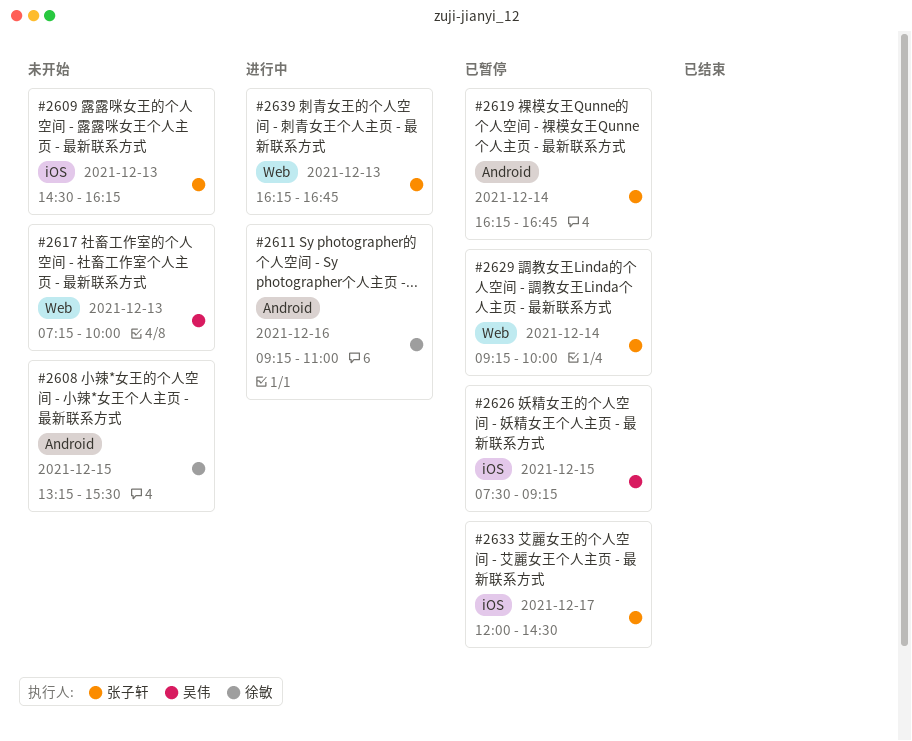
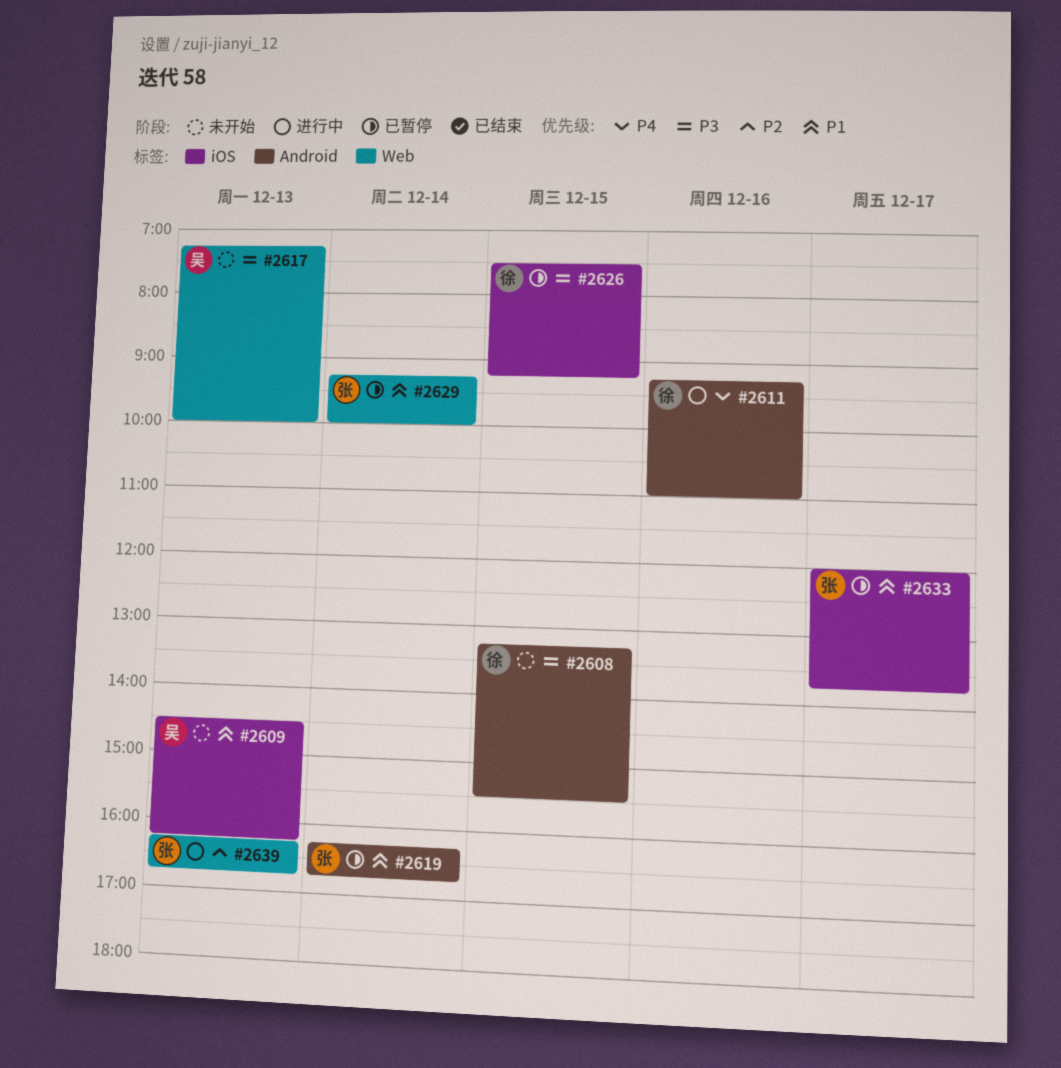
#2609, owner: 张子轩 -> 吴伟
#2626, owner: 吴伟 -> 徐敏
#2633, ends: 14:30 -> 13:45

